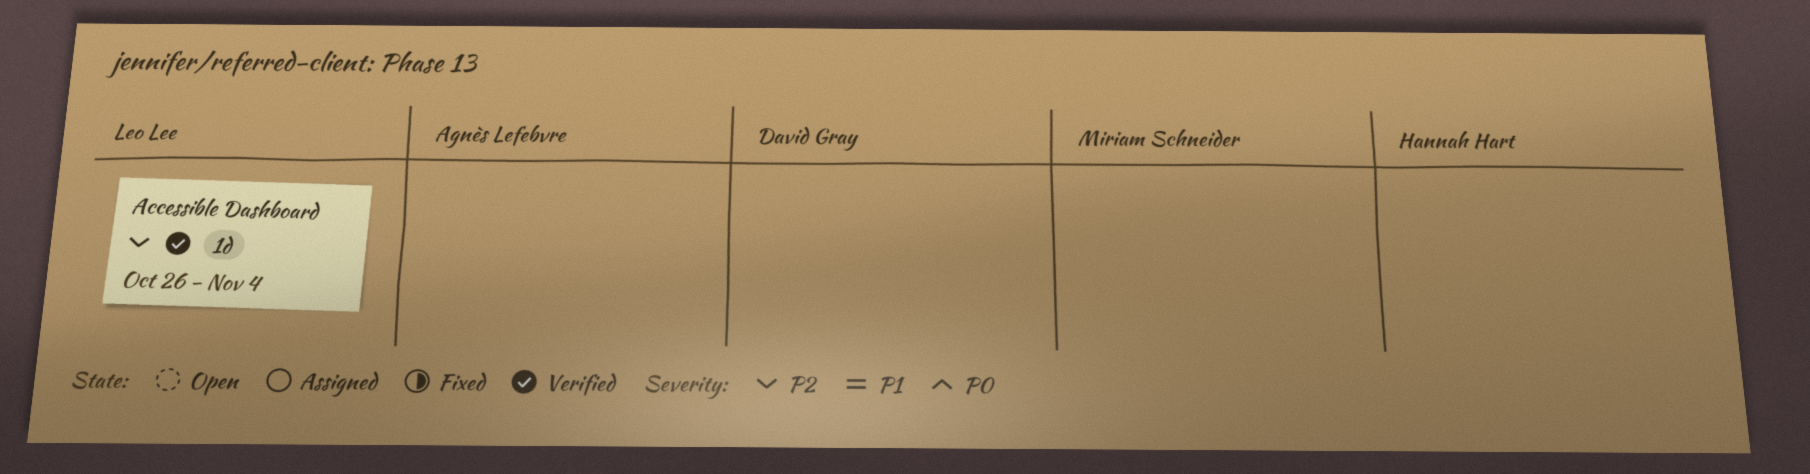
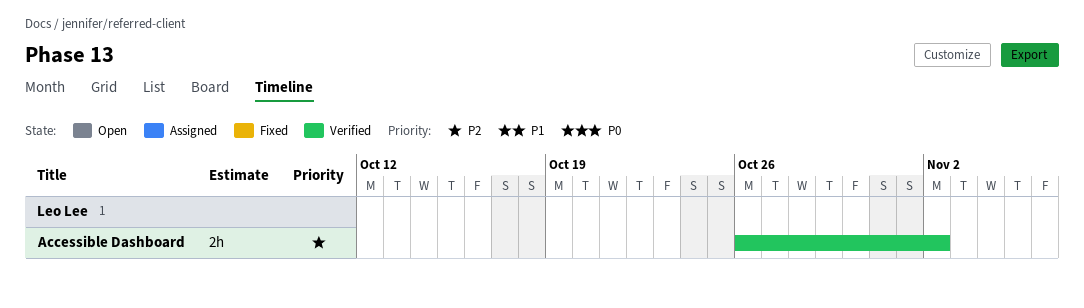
Accessible Dashboard, estimate: 1d -> 2h
Accessible Dashboard, due: Nov 4 -> Nov 2

